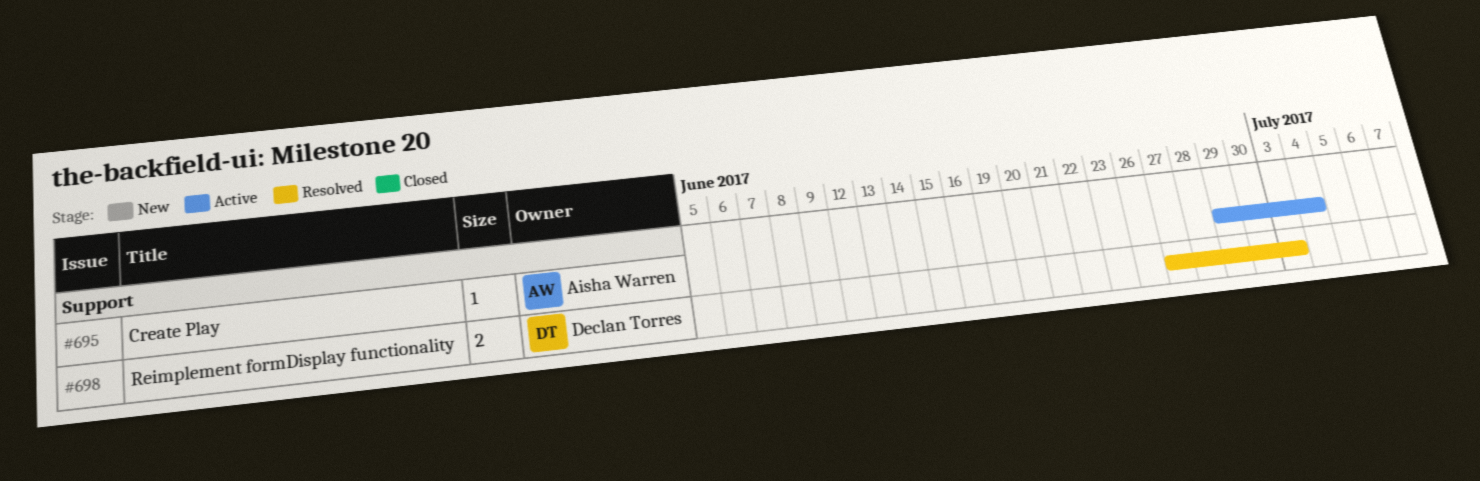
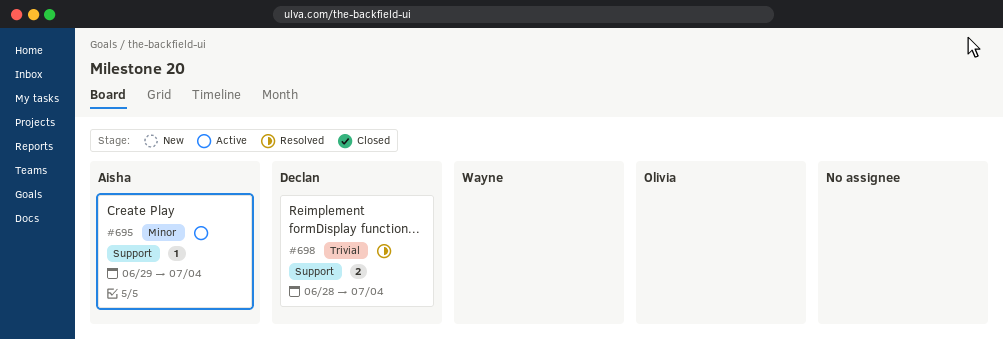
#698, start: Jun 27 -> Jun 28
#698, due: Jul 3 -> Jul 4

